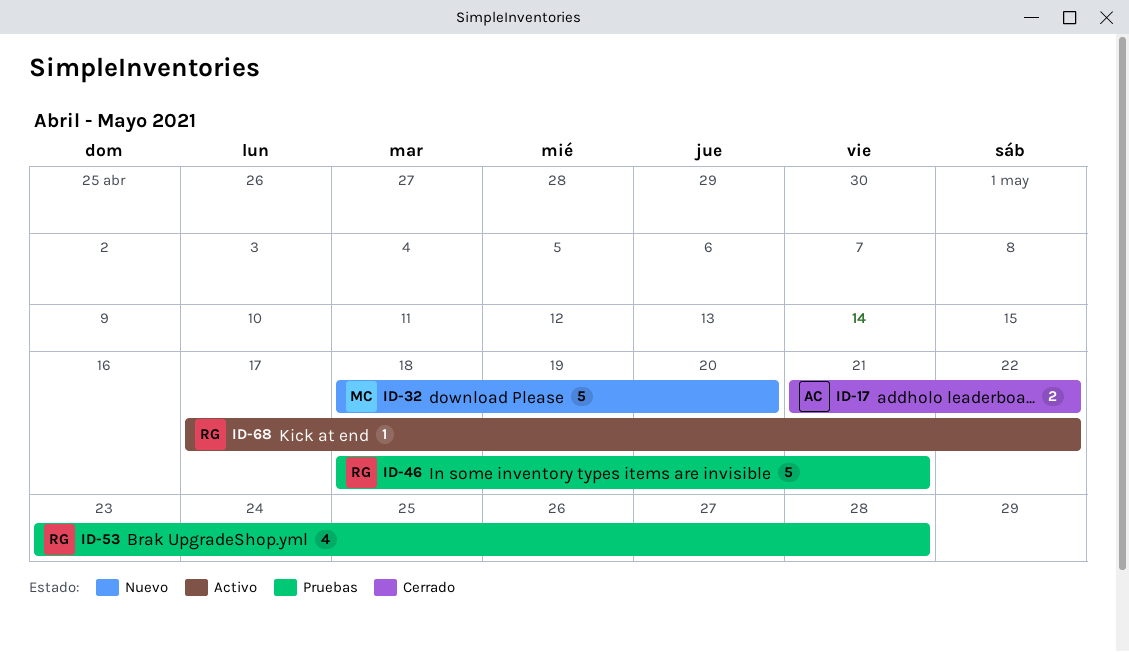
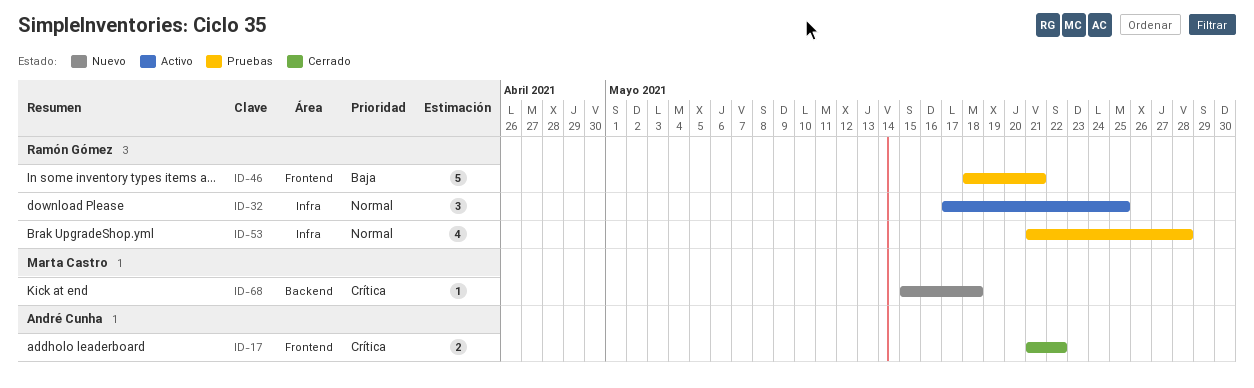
ID-32, status: Nuevo -> Activo
ID-32, owner: Marta Castro -> Ramón Gómez
ID-32, estimate: 5 -> 3
ID-32, start: May 18 -> May 17
ID-32, due: May 20 -> May 25
ID-53, start: May 23 -> May 21
ID-68, status: Activo -> Nuevo
ID-68, owner: Ramón Gómez -> Marta Castro
ID-68, start: May 17 -> May 15
ID-68, due: May 22 -> May 18

